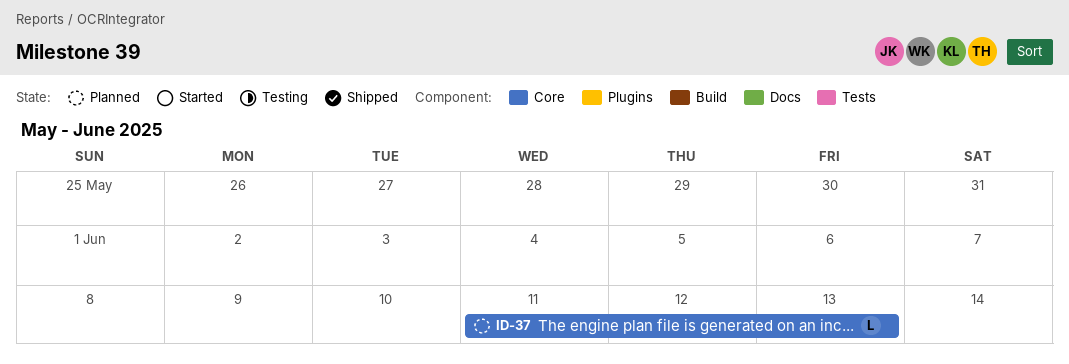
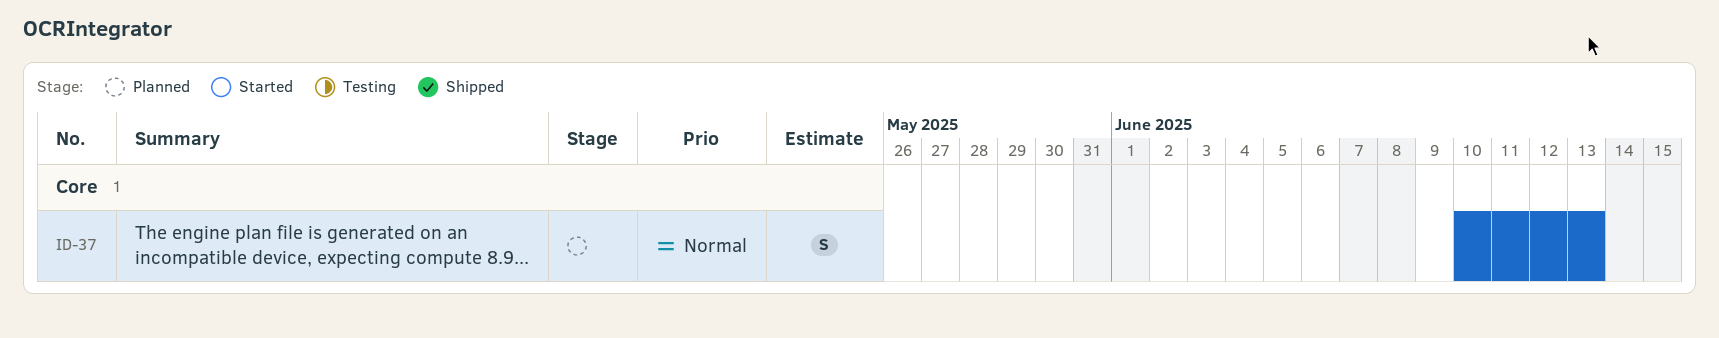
ID-37, estimate: L -> S
ID-37, start: Jun 11 -> Jun 10

